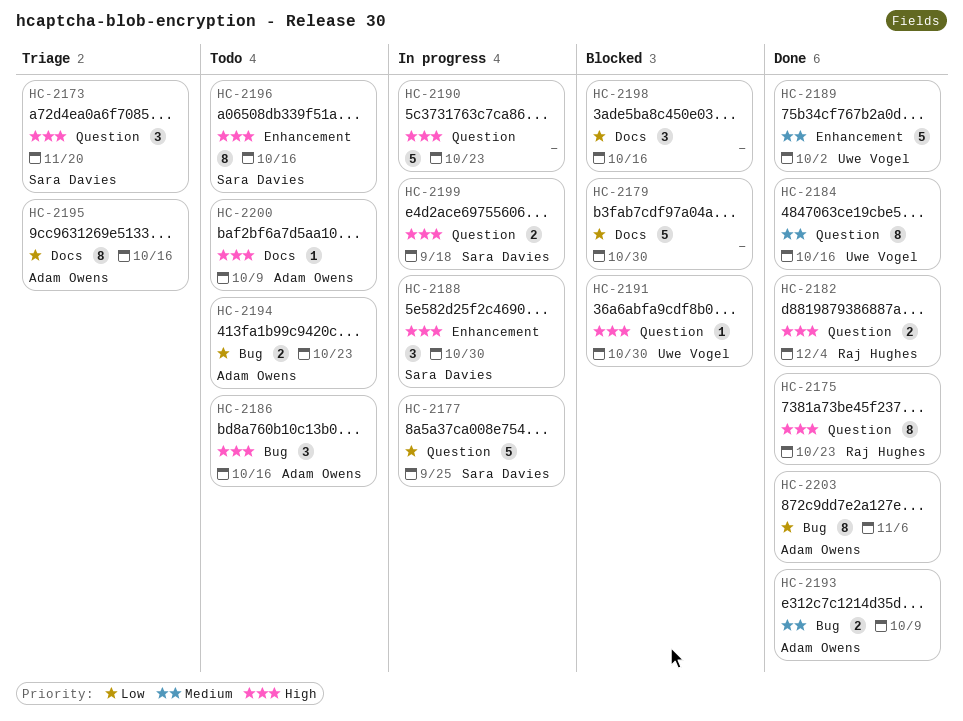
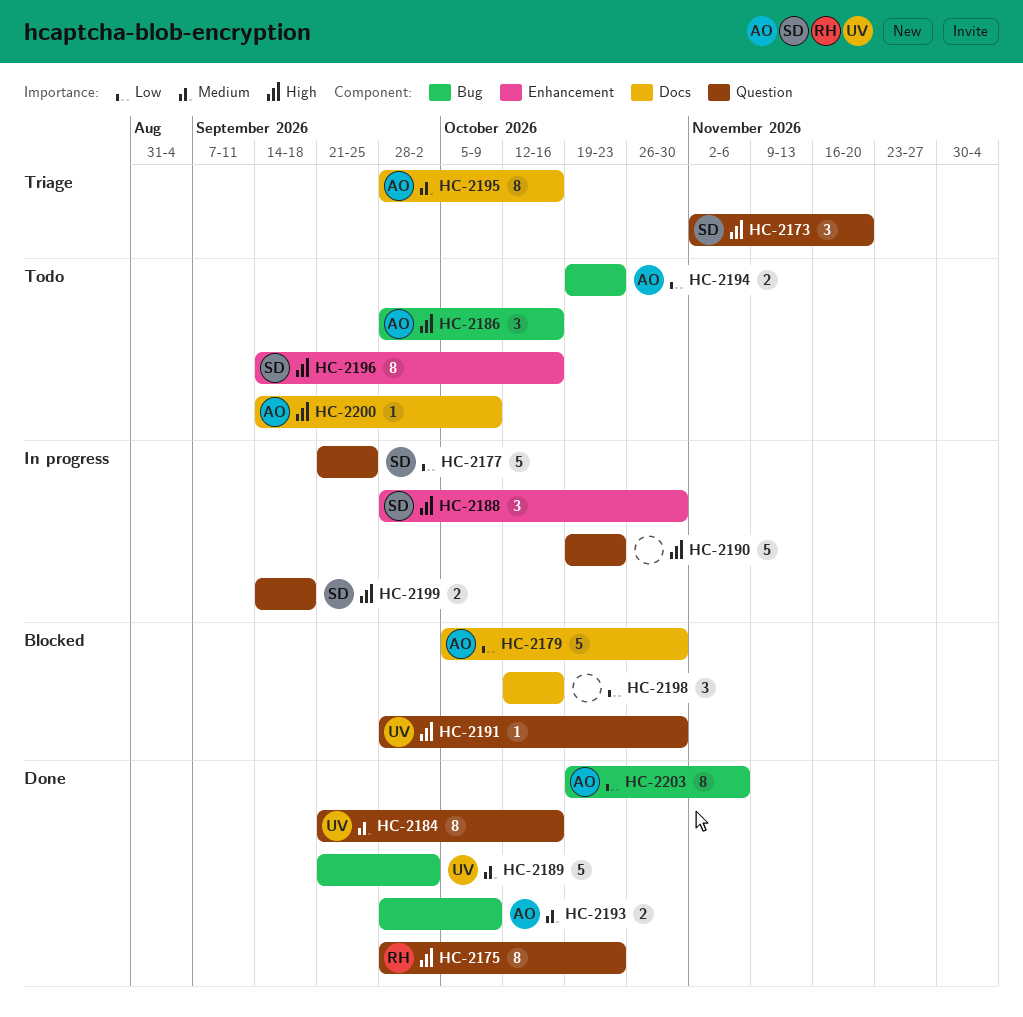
HC-2179, owner: none -> Adam Owens
HC-2182: present -> none
HC-2189, label: Enhancement -> Bug
HC-2195, priority: Low -> Medium

